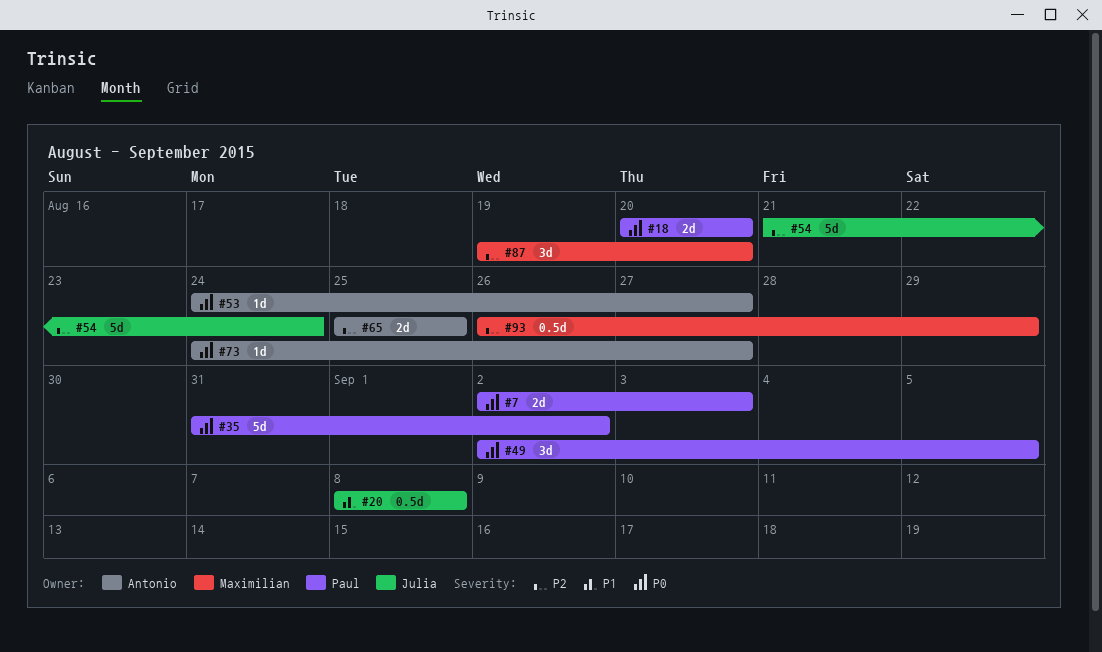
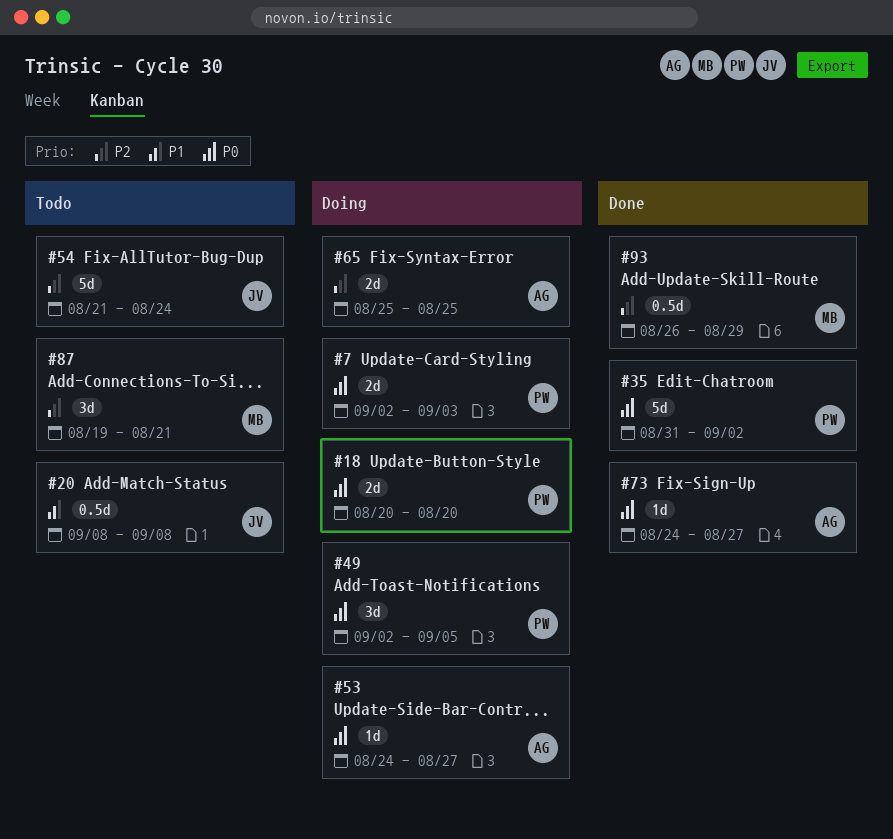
#87, due: Aug 20 -> Aug 21

